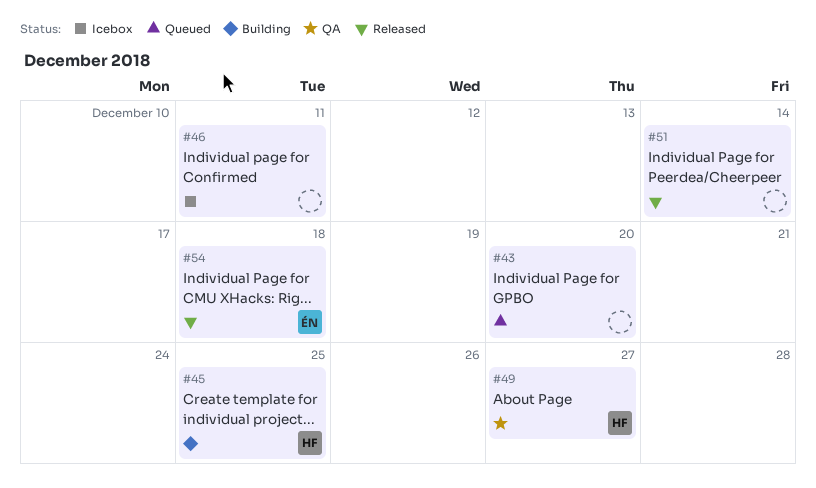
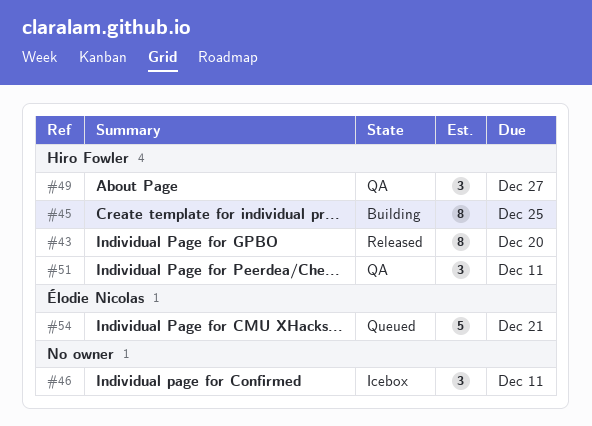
#43, status: Queued -> Released
#43, owner: none -> Hiro Fowler
#51, status: Released -> QA
#51, owner: none -> Hiro Fowler
#51, due: Dec 14 -> Dec 11
#54, status: Released -> Queued
#54, due: Dec 18 -> Dec 21

